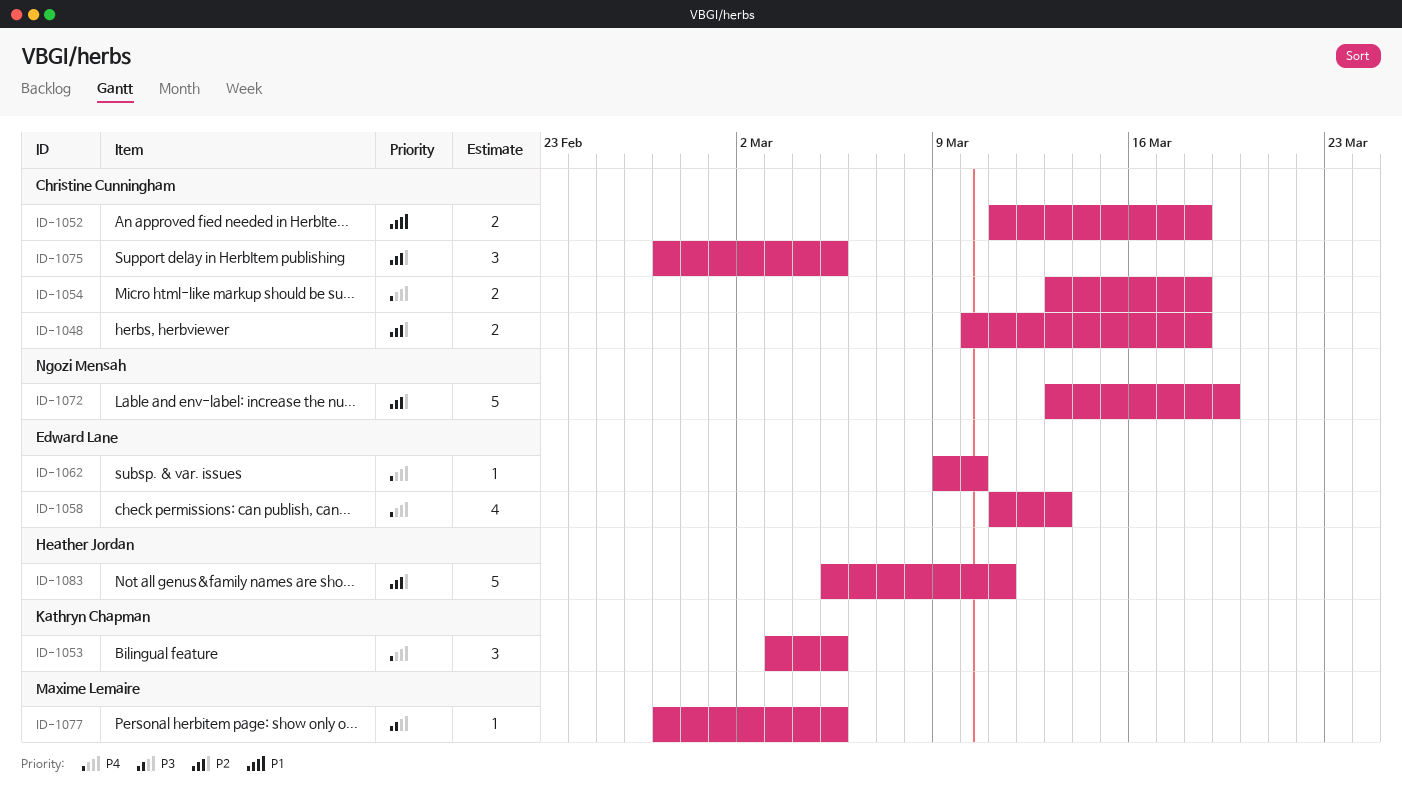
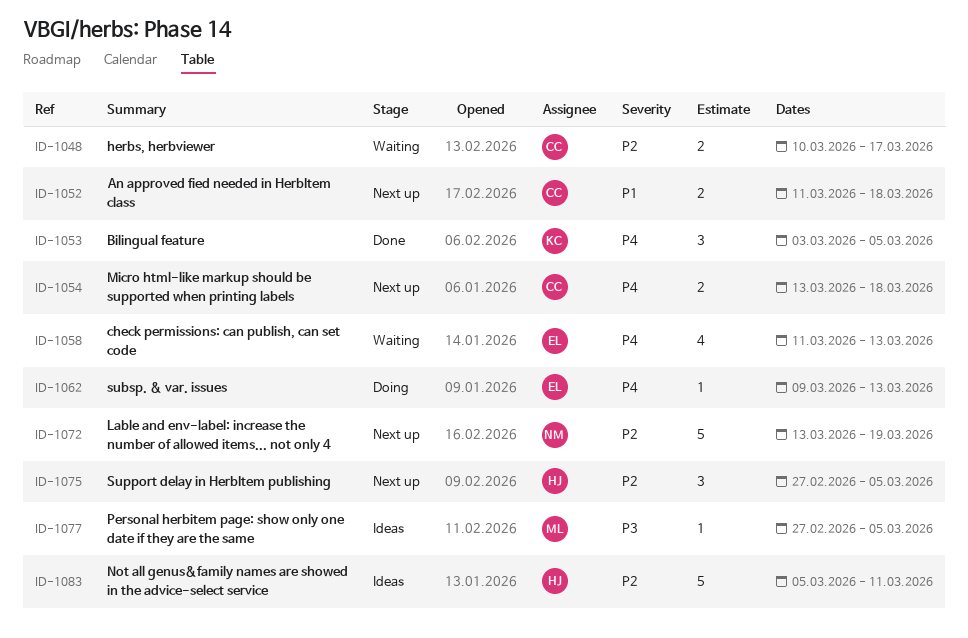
ID-1048, due: Mar 18 -> Mar 17
ID-1062, due: Mar 10 -> Mar 13
ID-1075, owner: Christine Cunningham -> Heather Jordan

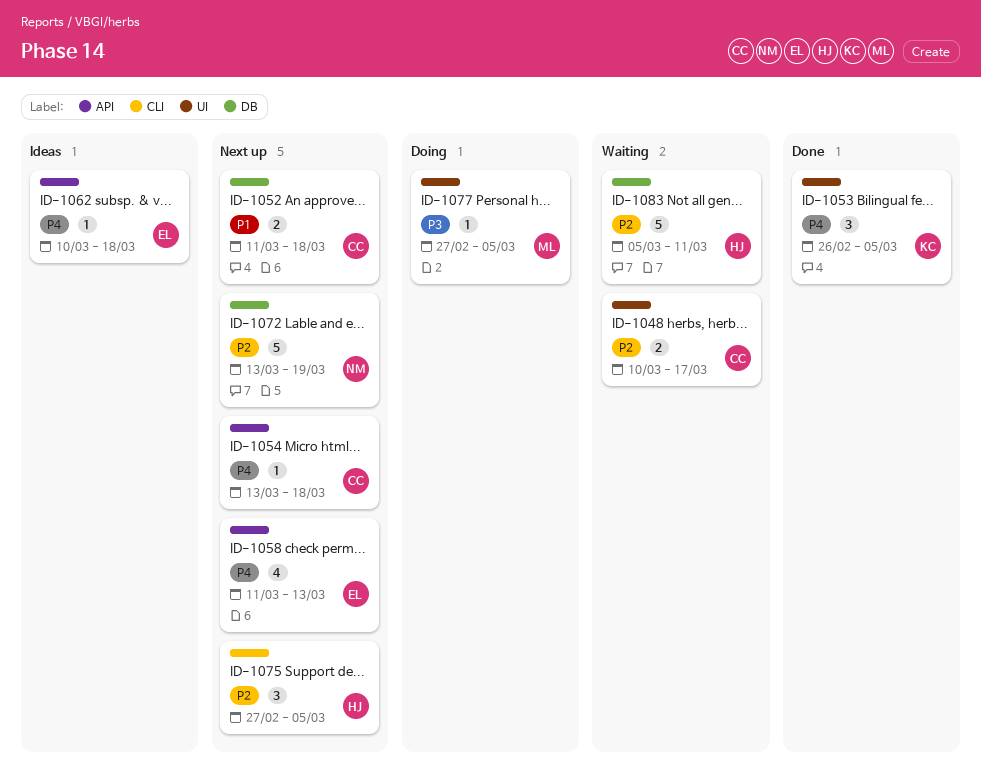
ID-1053, start: Mar 3 -> Feb 26
ID-1054, estimate: 2 -> 1
ID-1058, status: Waiting -> Next up
ID-1062, status: Doing -> Ideas
ID-1062, start: Mar 9 -> Mar 10
ID-1062, due: Mar 13 -> Mar 18
ID-1077, status: Ideas -> Doing
ID-1083, status: Ideas -> Waiting

